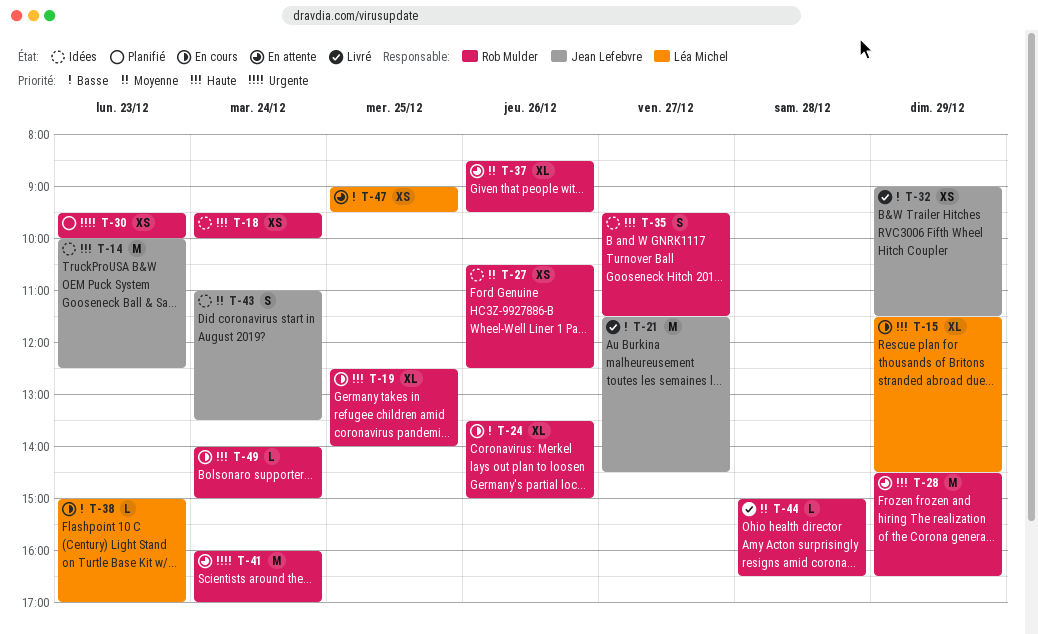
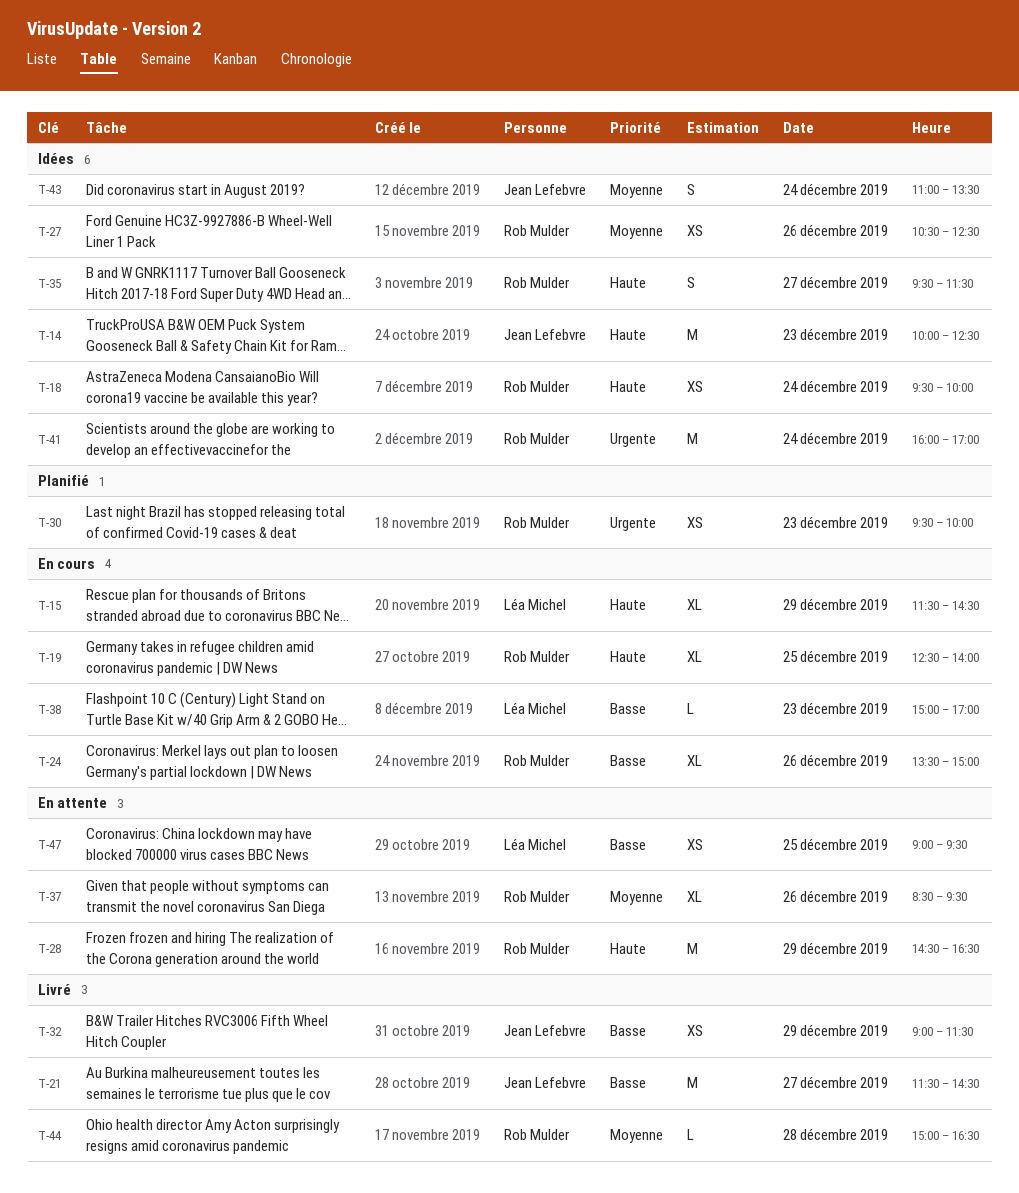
T-41, status: En attente -> Idées
T-49: present -> none

